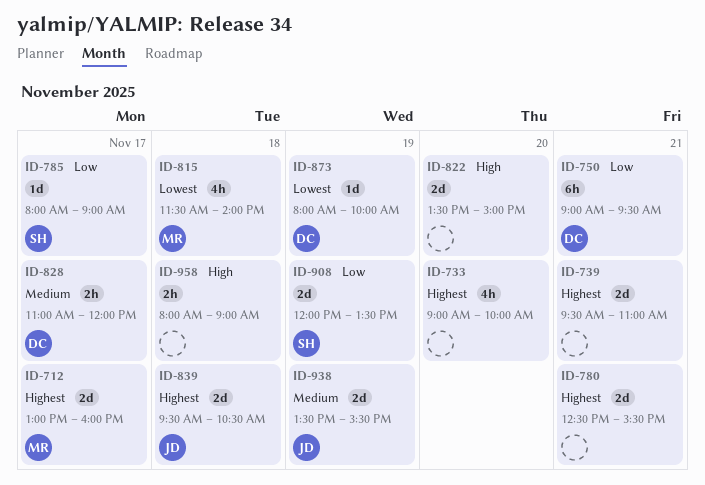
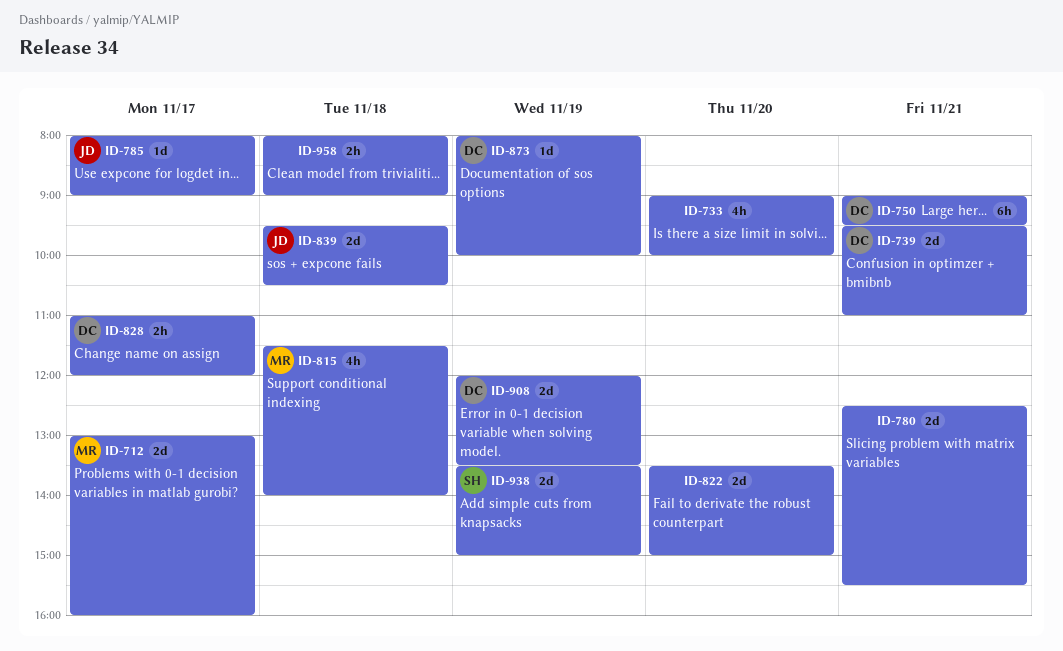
ID-739, owner: none -> DC
ID-785, owner: SH -> JD
ID-908, owner: SH -> DC
ID-938, owner: JD -> SH
ID-938, ends: 15:30 -> 15:00

